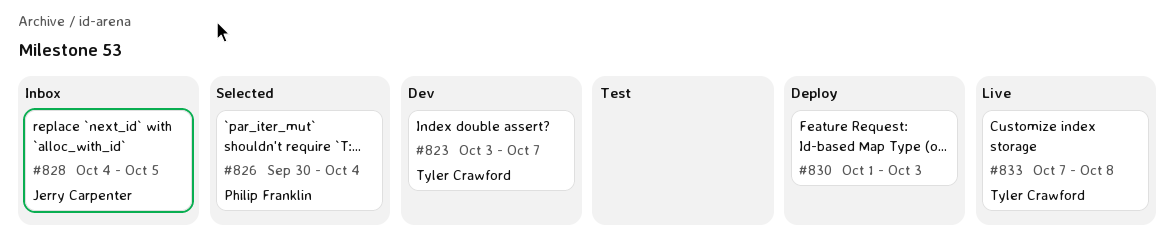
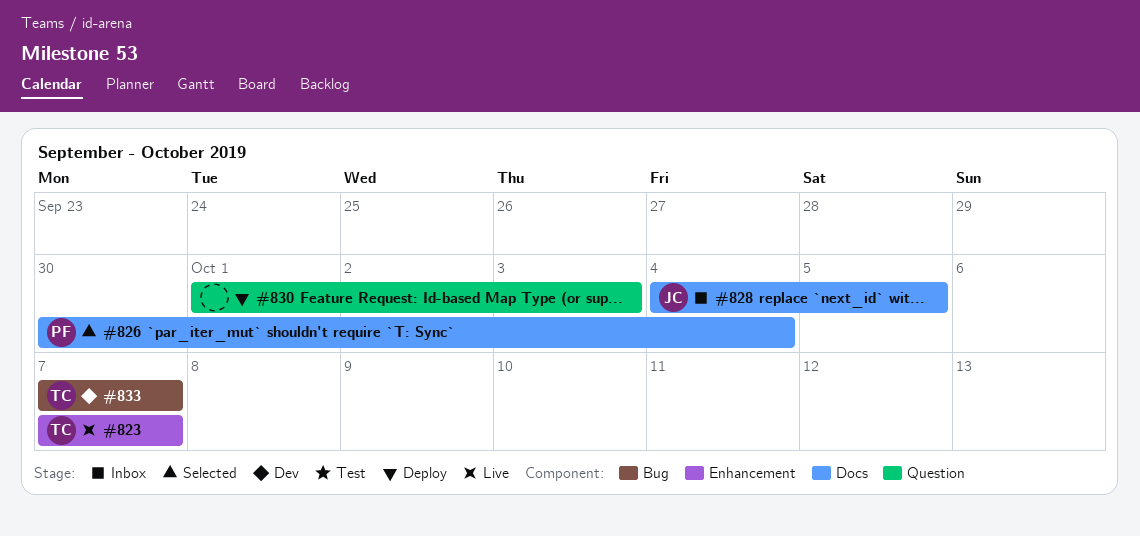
#823, status: Dev -> Live
#823, start: Oct 3 -> Oct 7
#833, status: Live -> Dev
#833, due: Oct 8 -> Oct 7

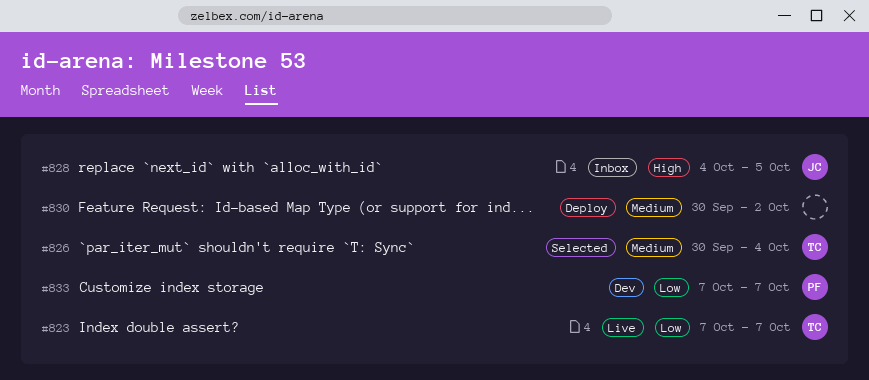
#826, owner: PF -> TC
#830, start: Oct 1 -> Sep 30
#830, due: Oct 3 -> Oct 2
#833, owner: TC -> PF

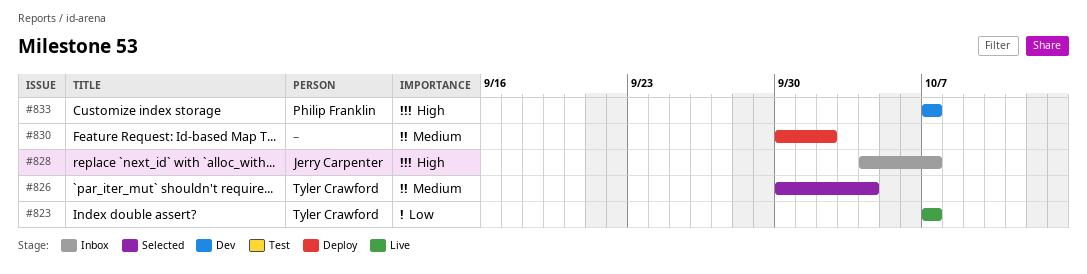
#828, due: Oct 5 -> Oct 7
#833, priority: Low -> High

